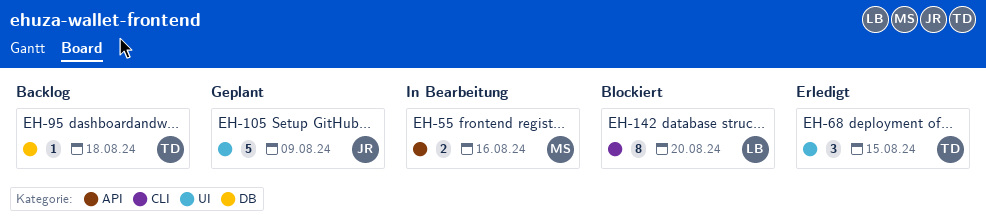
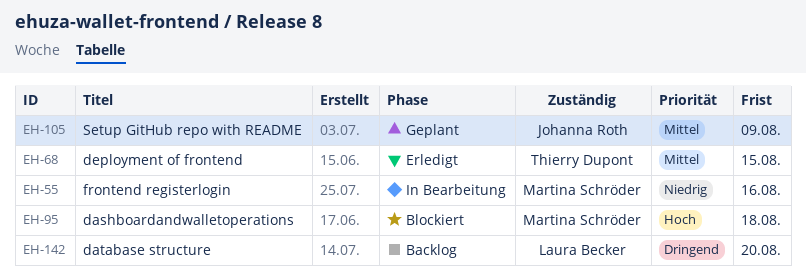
EH-95, status: Backlog -> Blockiert
EH-95, owner: Thierry Dupont -> Martina Schröder
EH-142, status: Blockiert -> Backlog

